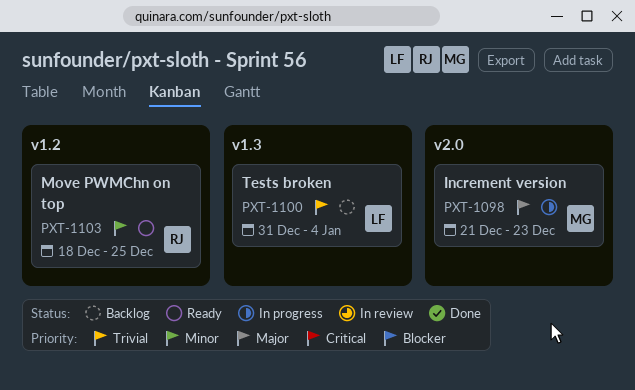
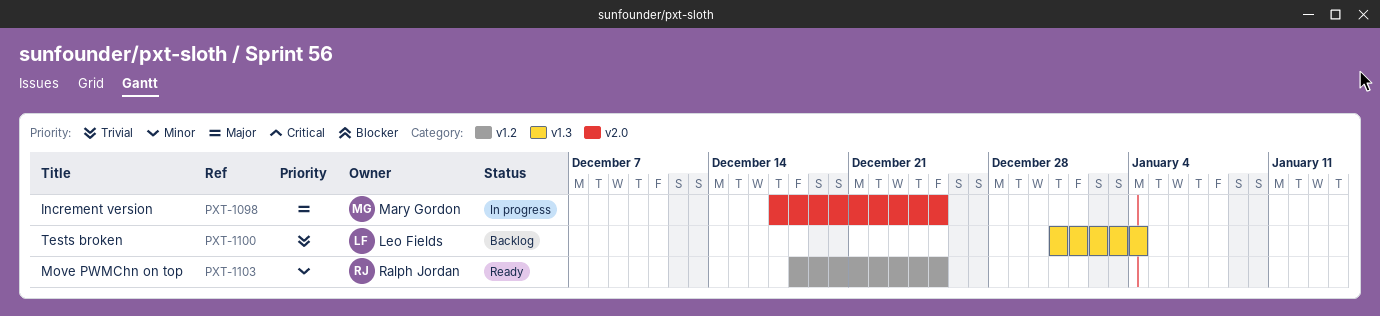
PXT-1098, start: Dec 21 -> Dec 17
PXT-1098, due: Dec 23 -> Dec 25

